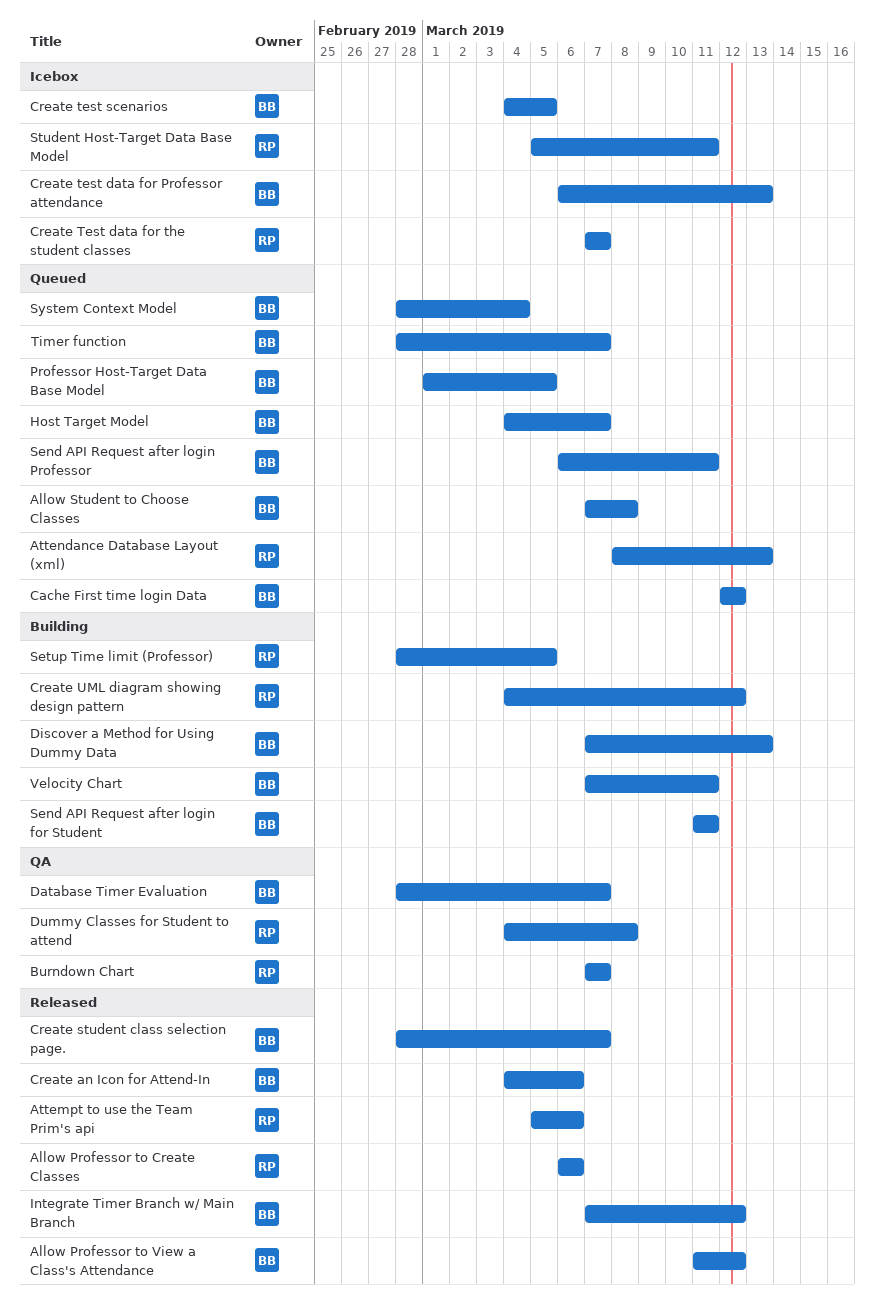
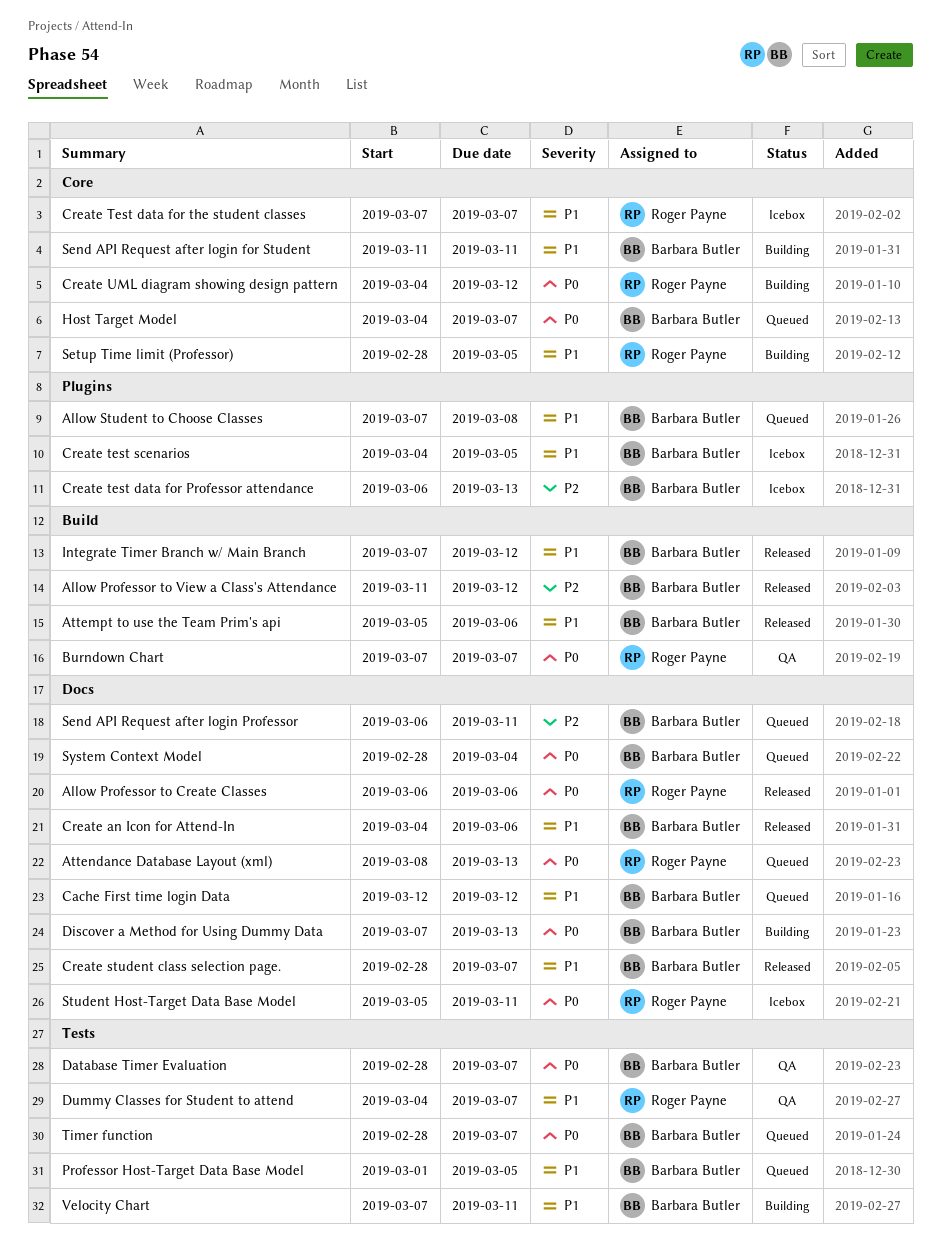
Attempt to use the Team Prim's api, owner: Roger Payne -> Barbara Butler
Dummy Classes for Student to attend, due: Mar 8 -> Mar 7

